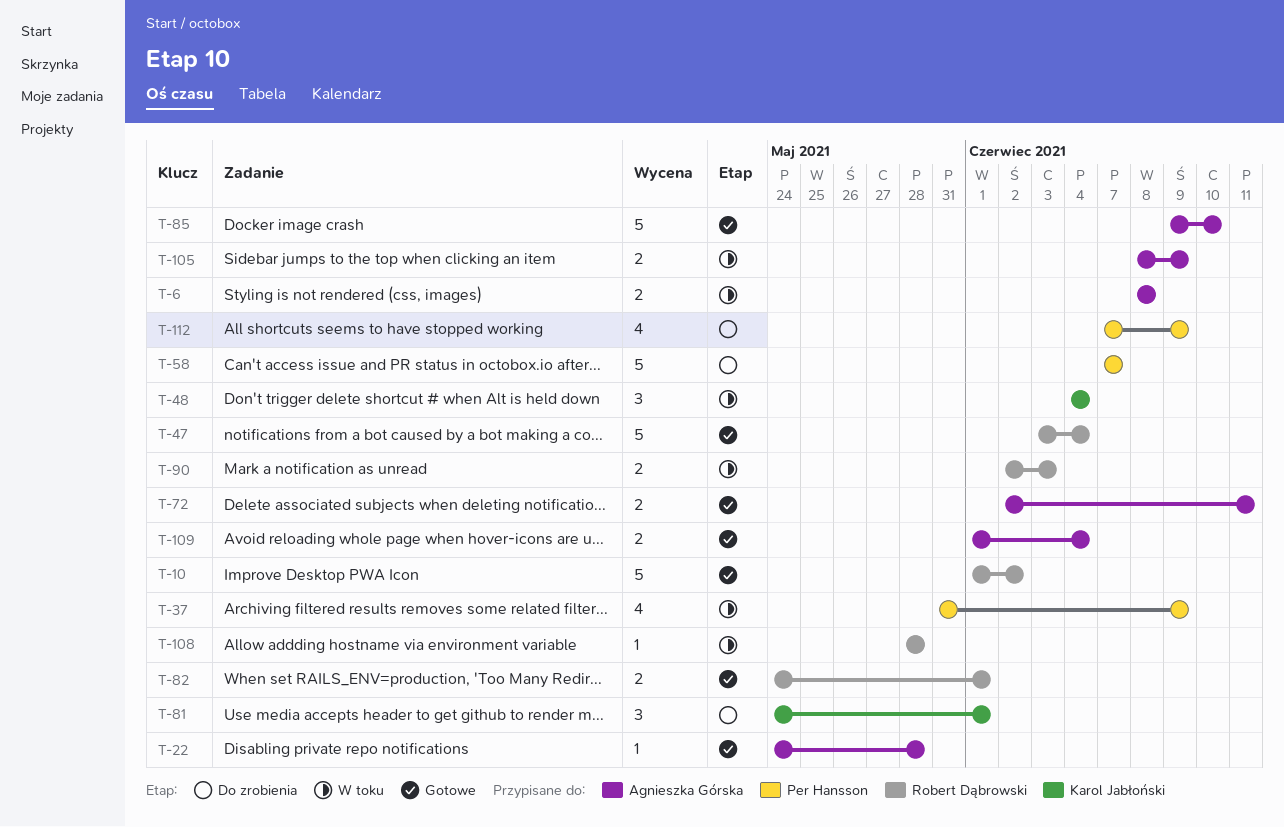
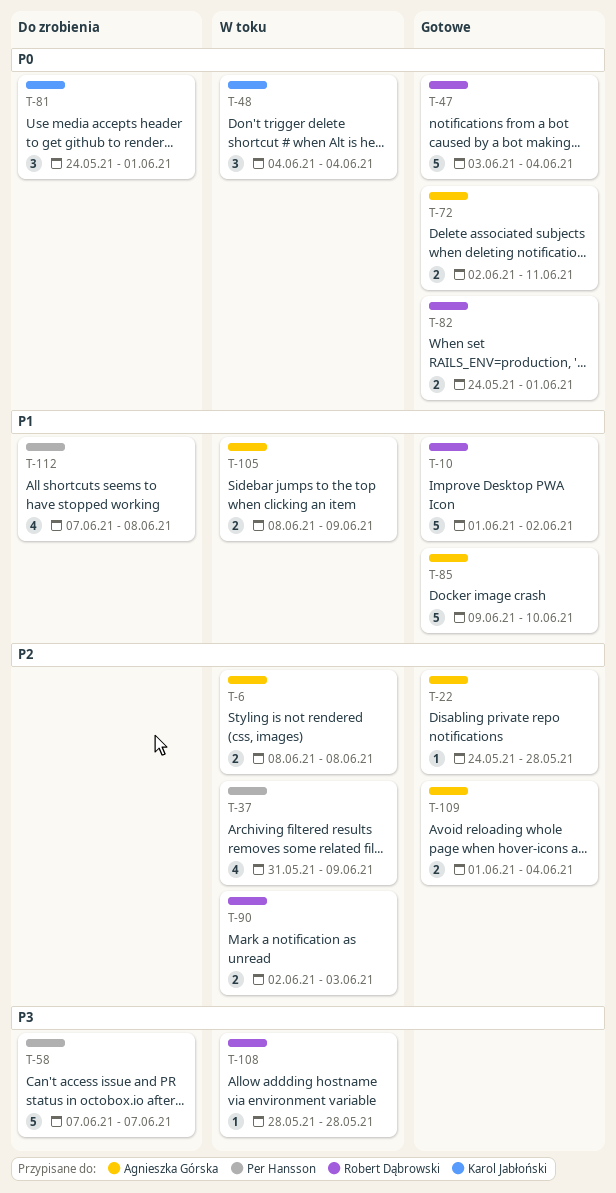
T-112, due: Jun 9 -> Jun 8

